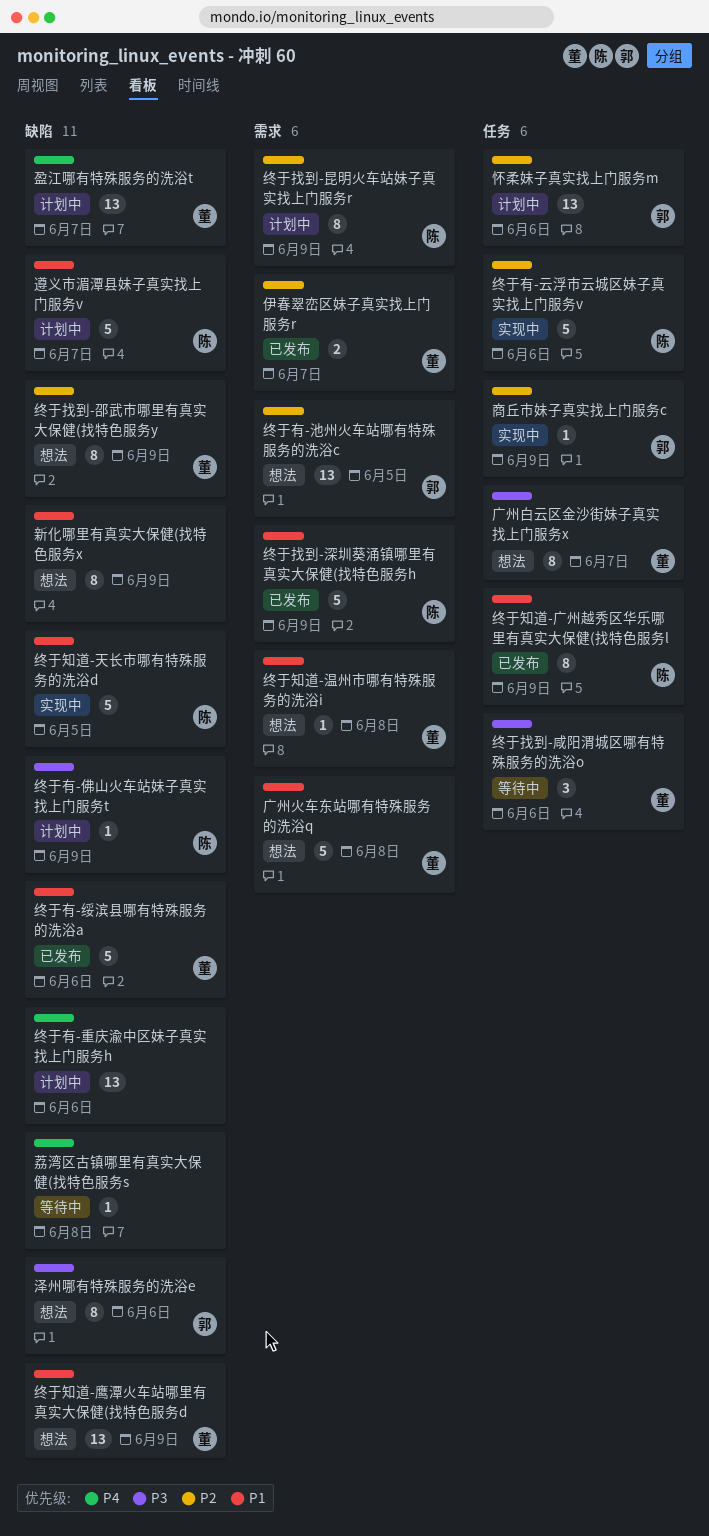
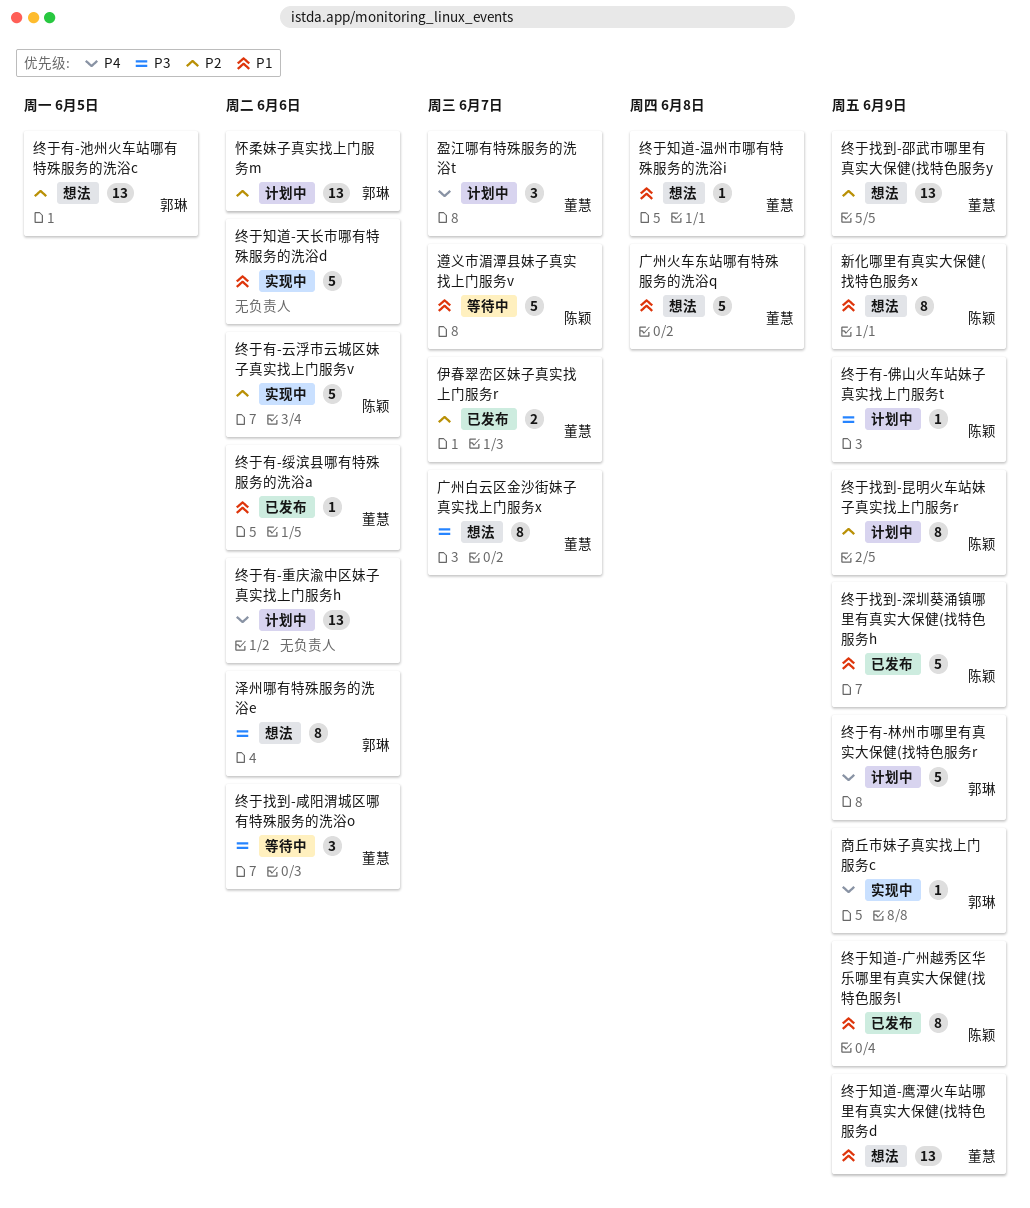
商丘市妹子真实找上门服务c, priority: P2 -> P4
新化哪里有真实大保健(找特色服务x, owner: none -> 陈颖
盈江哪有特殊服务的洗浴t, estimate: 13 -> 3
终于找到-邵武市哪里有真实大保健(找特色服务y, estimate: 8 -> 13
终于有-林州市哪里有真实大保健(找特色服务r: none -> present
终于有-绥滨县哪有特殊服务的洗浴a, estimate: 5 -> 1
终于知道-天长市哪有特殊服务的洗浴d, owner: 陈颖 -> none
终于知道-天长市哪有特殊服务的洗浴d, due: Jun 5 -> Jun 6
荔湾区古镇哪里有真实大保健(找特色服务s: present -> none
遵义市湄潭县妹子真实找上门服务v, status: 计划中 -> 等待中

